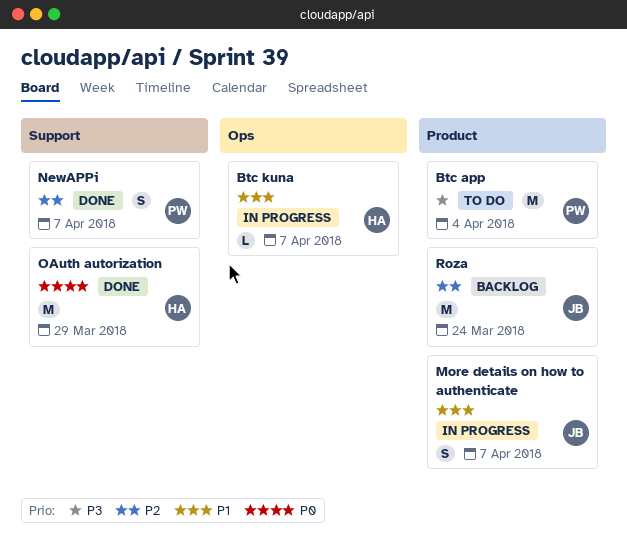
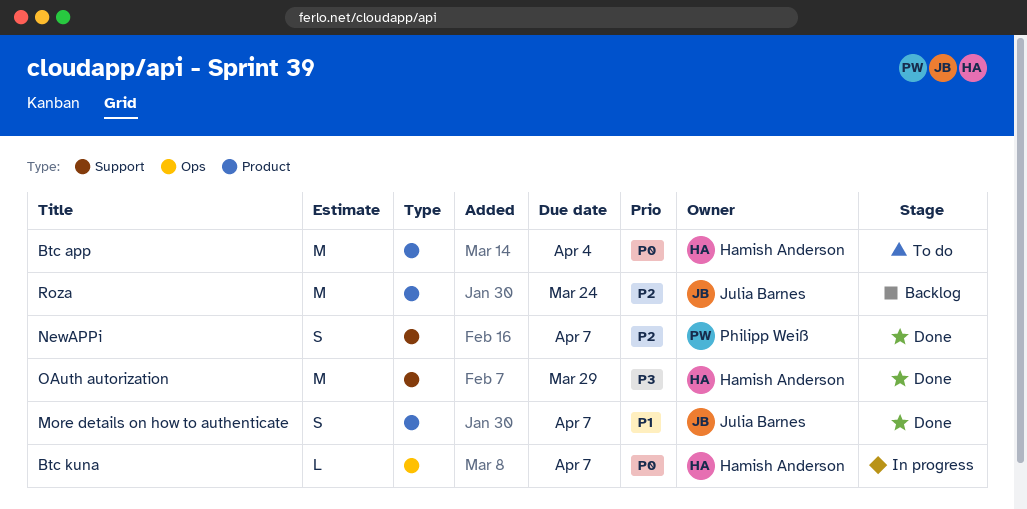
Btc app, owner: Philipp Weiß -> Hamish Anderson
Btc app, priority: P3 -> P0
Btc kuna, priority: P1 -> P0
More details on how to authenticate, status: In progress -> Done
OAuth autorization, priority: P0 -> P3

